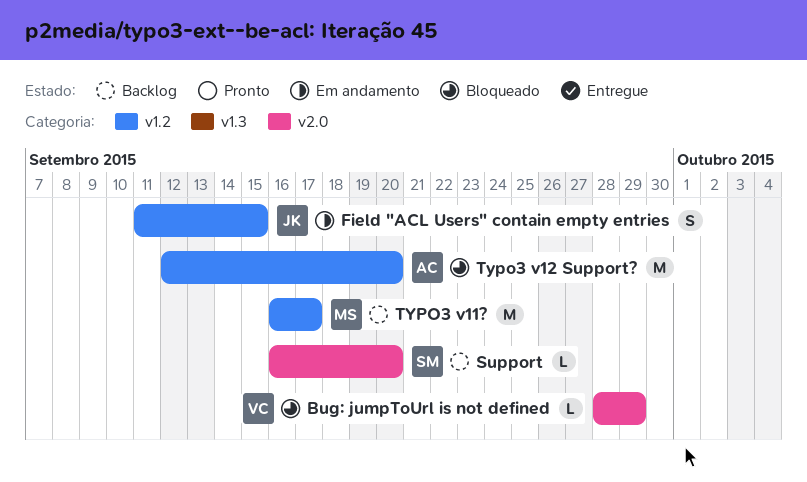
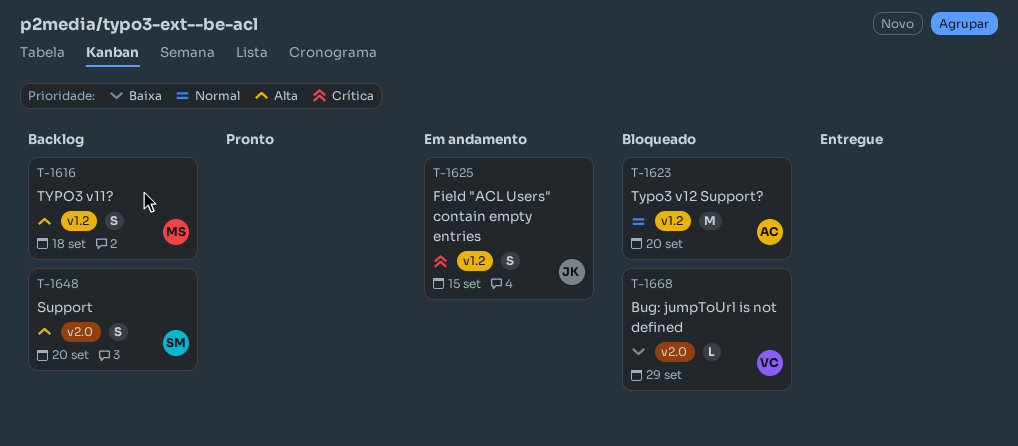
Support, estimate: L -> S
TYPO3 v11?, estimate: M -> S
TYPO3 v11?, due: Sep 17 -> Sep 18

